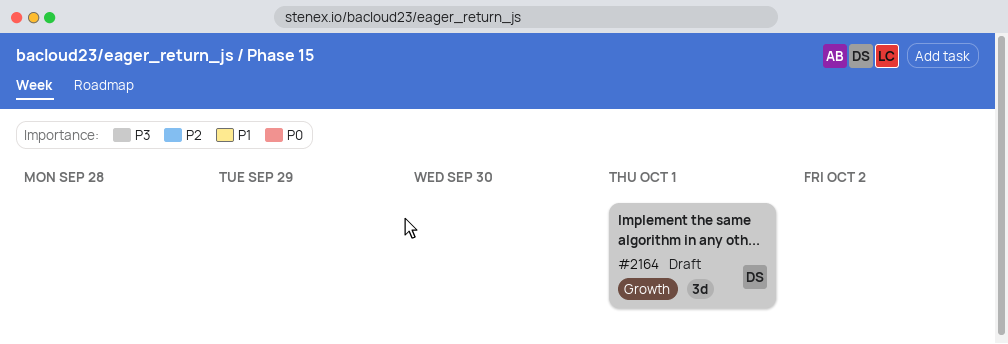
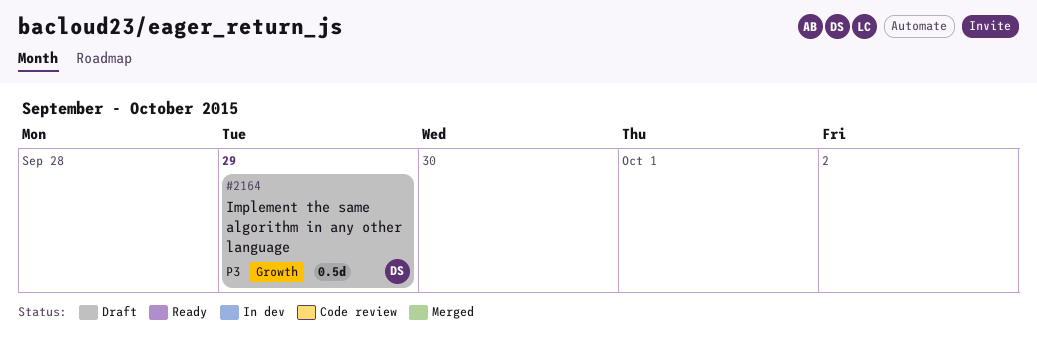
#2164, estimate: 3d -> 0.5d
#2164, due: Oct 1 -> Sep 29

